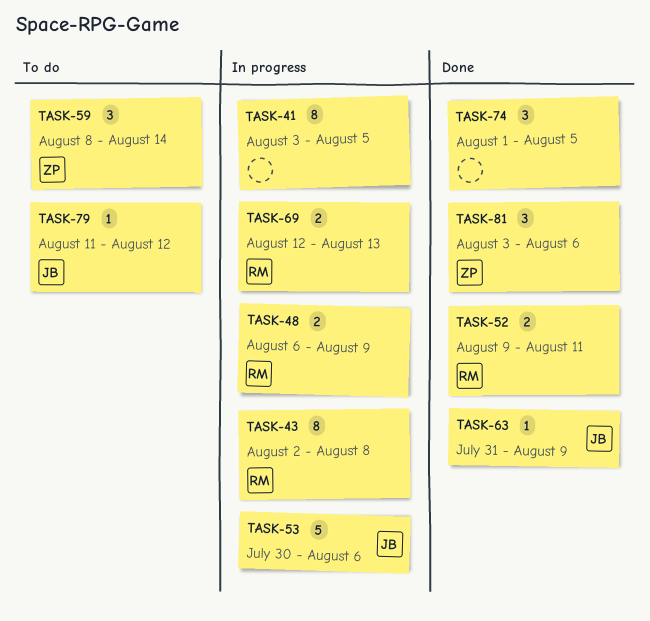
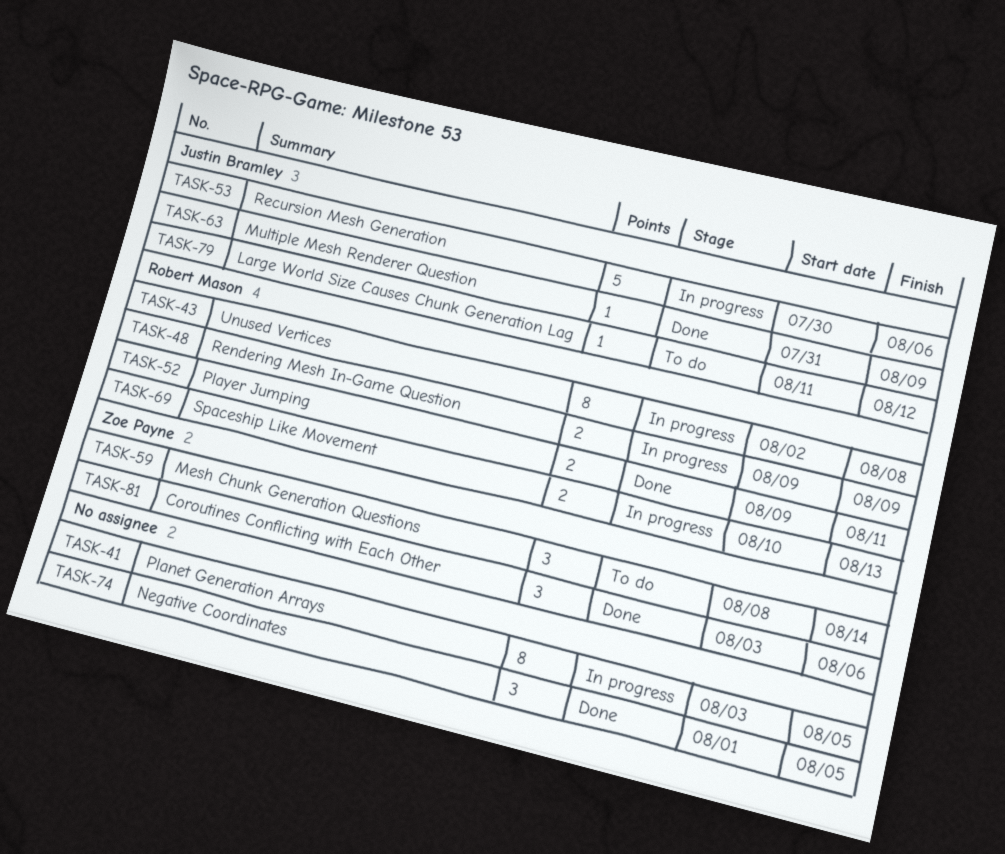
TASK-48, start: Aug 6 -> Aug 9
TASK-69, start: Aug 12 -> Aug 10

